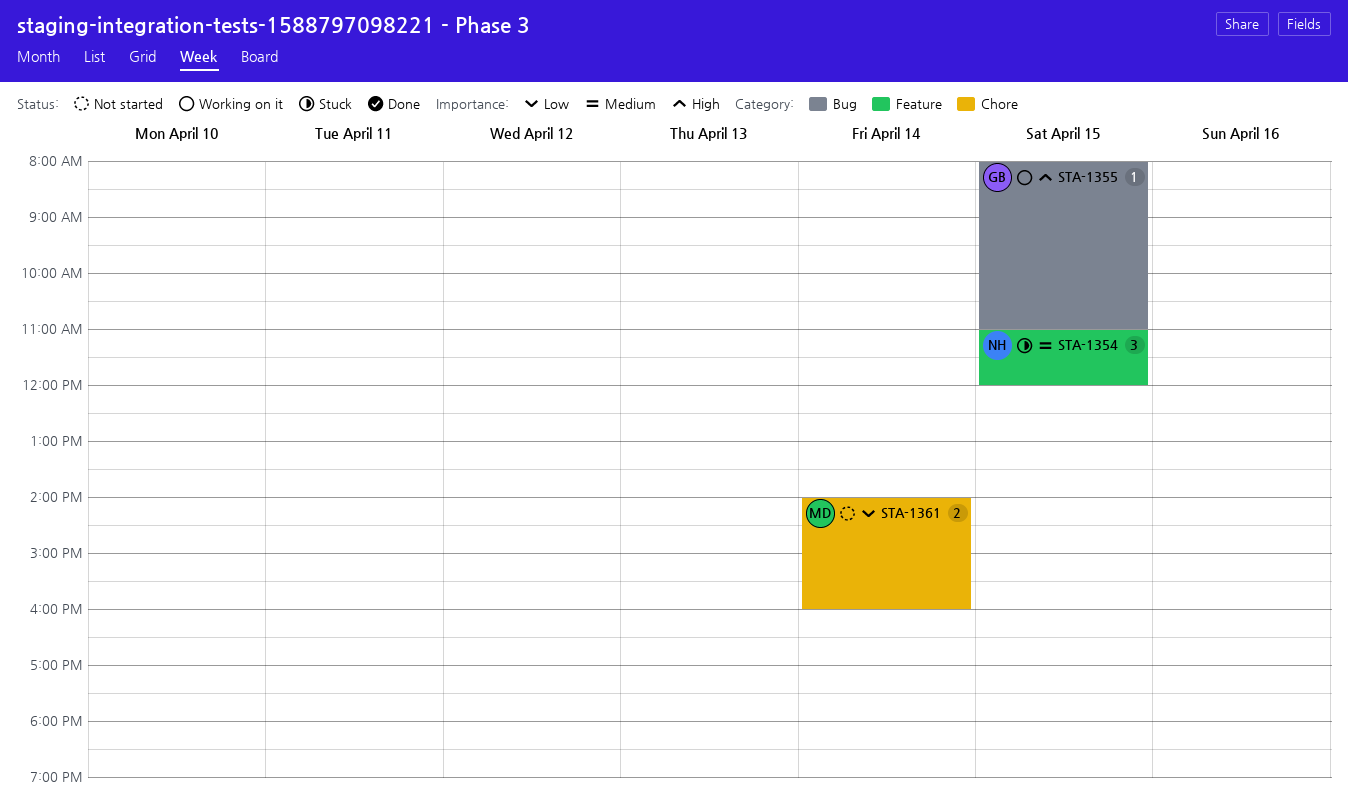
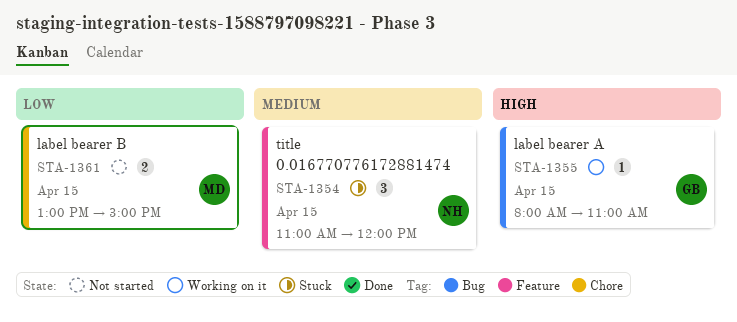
STA-1361, day: Apr 14 -> Apr 15
STA-1361, begins: 14:00 -> 13:00
STA-1361, ends: 16:00 -> 15:00

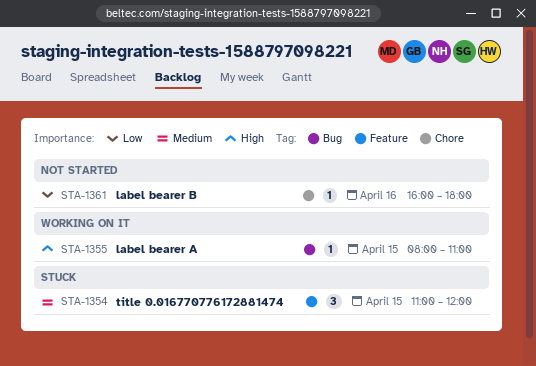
STA-1361, estimate: 2 -> 1
STA-1361, day: Apr 15 -> Apr 16
STA-1361, begins: 13:00 -> 16:00
STA-1361, ends: 15:00 -> 18:00

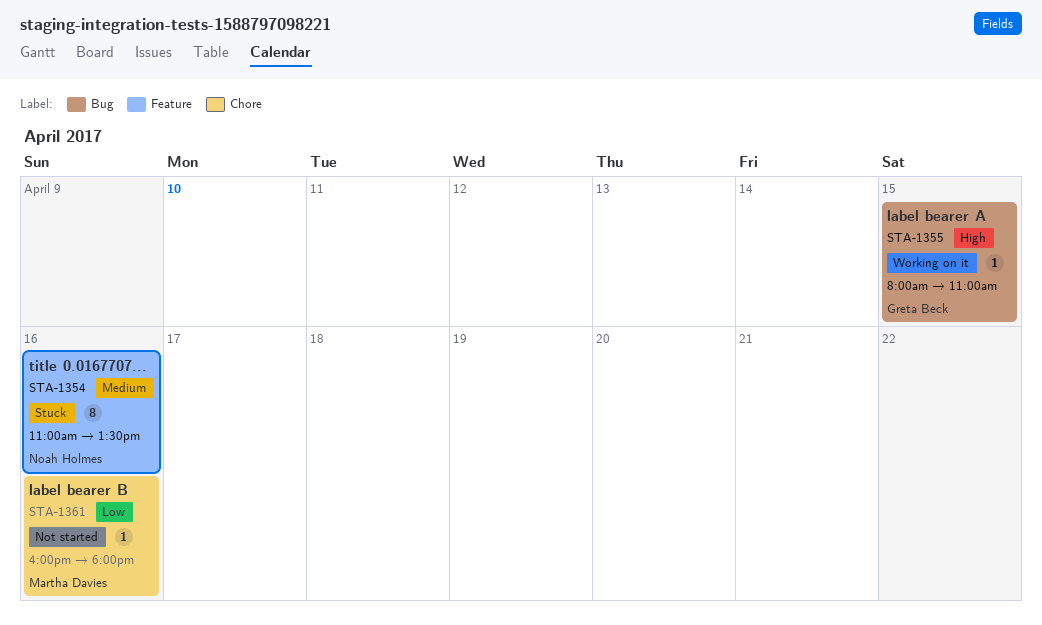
STA-1354, estimate: 3 -> 8
STA-1354, day: Apr 15 -> Apr 16
STA-1354, ends: 12:00 -> 13:30

